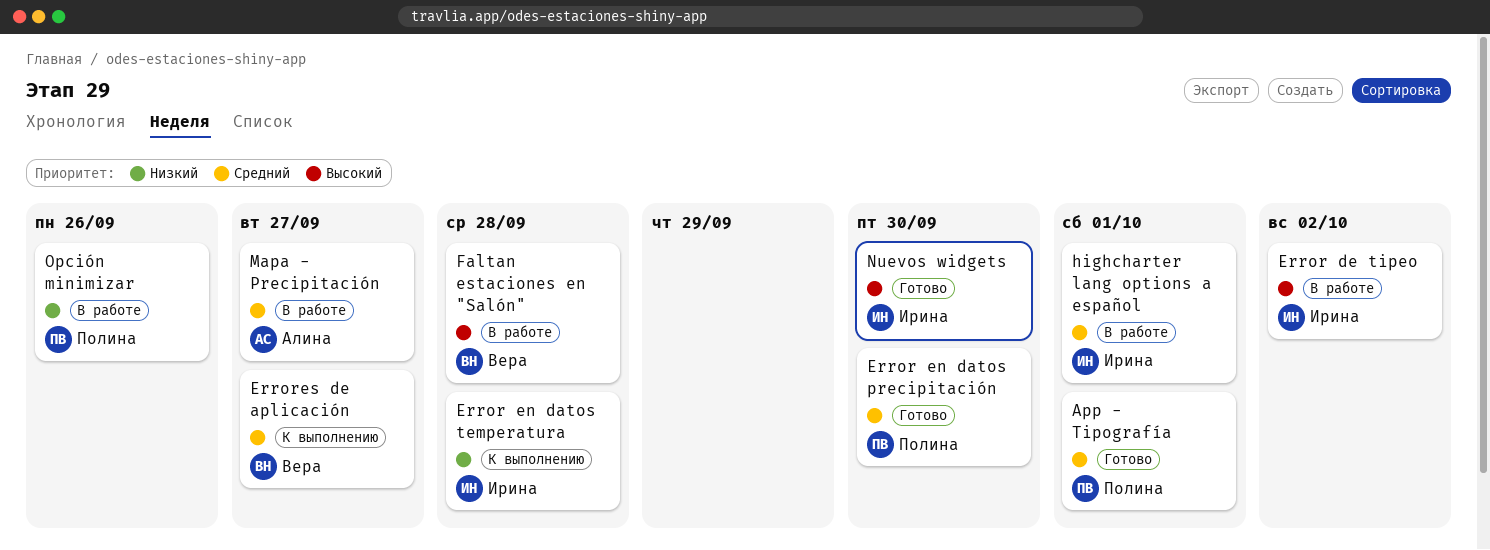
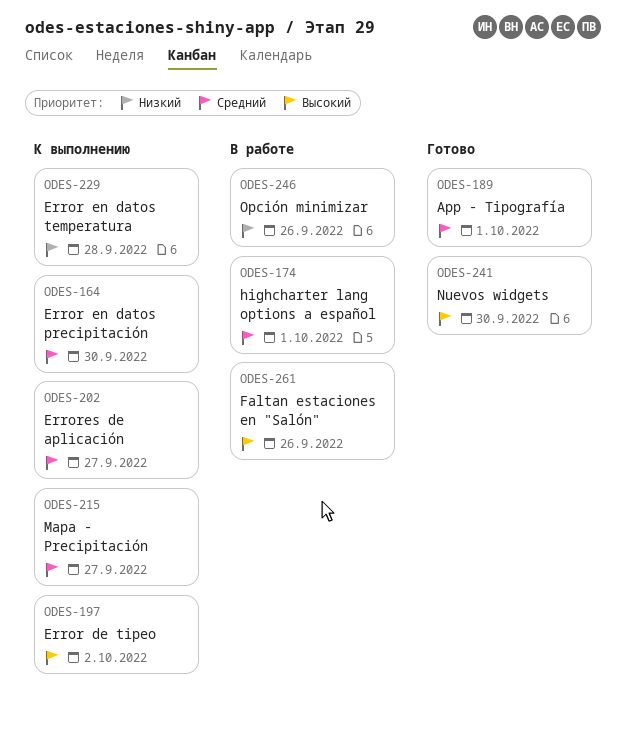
Error de tipeo, status: В работе -> К выполнению
Error en datos precipitación, status: Готово -> К выполнению
Faltan estaciones en "Salón", due: Sep 28 -> Sep 26
Mapa - Precipitación, status: В работе -> К выполнению

